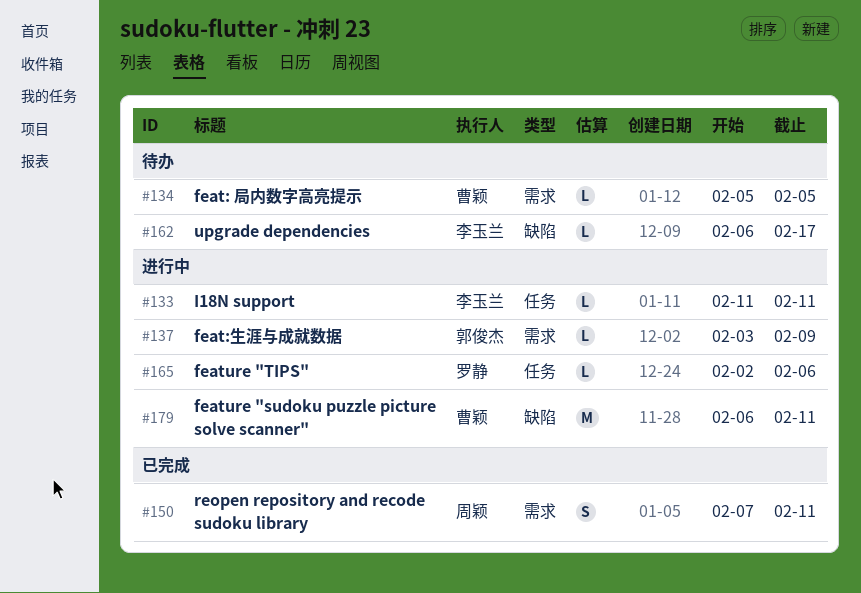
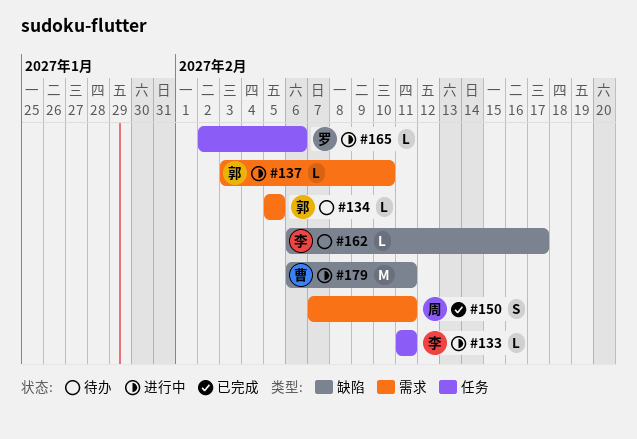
#134, owner: 曹颖 -> 郭俊杰
#137, due: Feb 9 -> Feb 10

